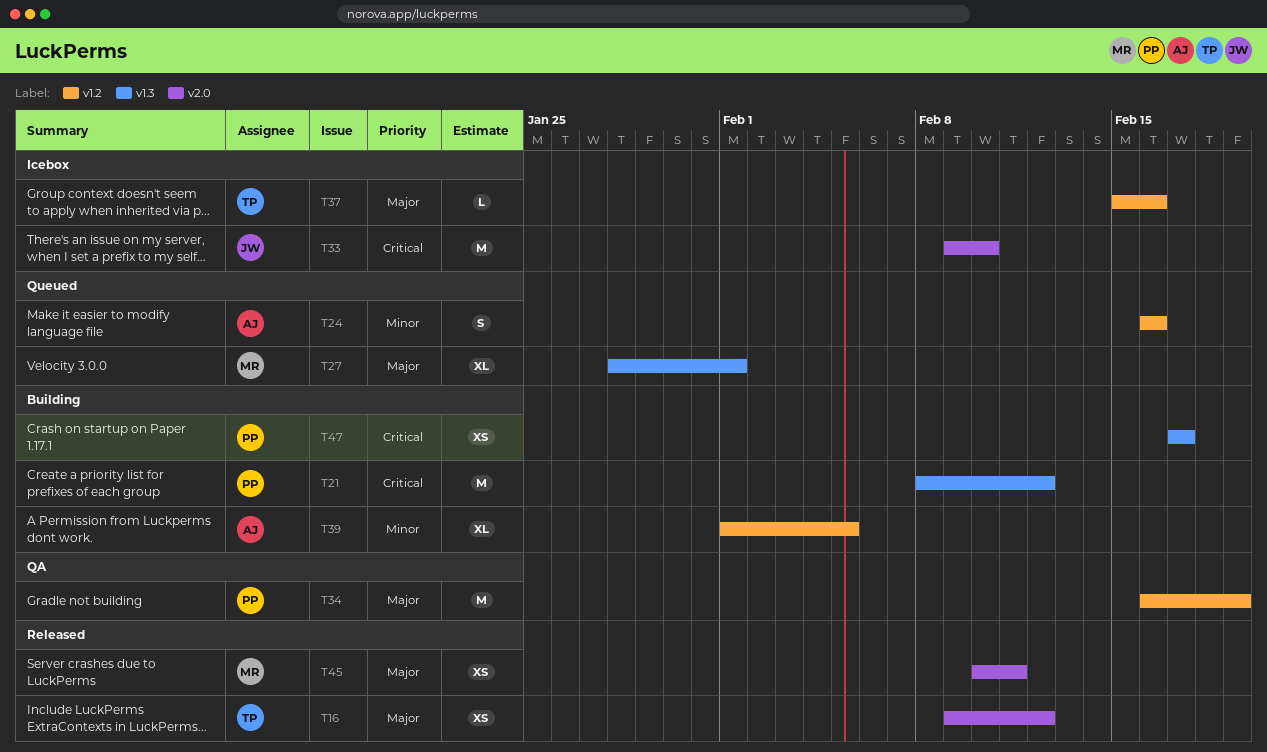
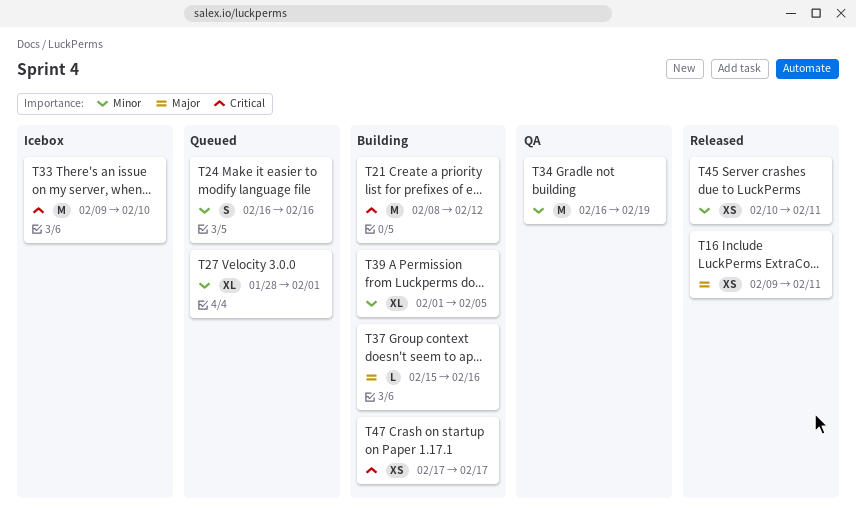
T16, due: Feb 12 -> Feb 11
T27, priority: Major -> Minor
T34, priority: Major -> Minor
T37, status: Icebox -> Building
T45, priority: Major -> Minor

